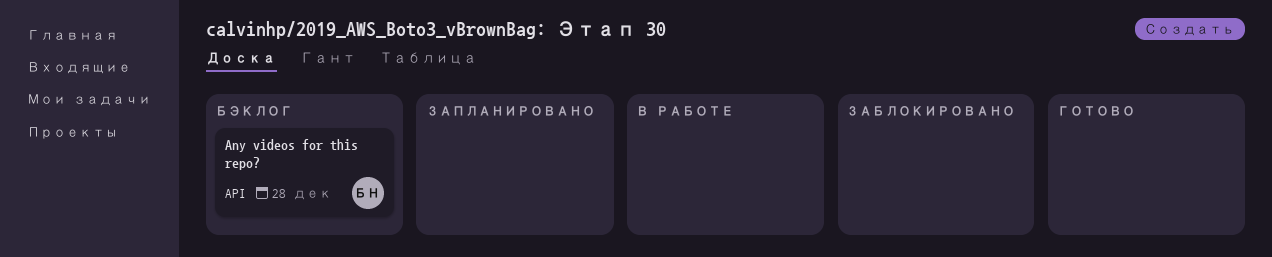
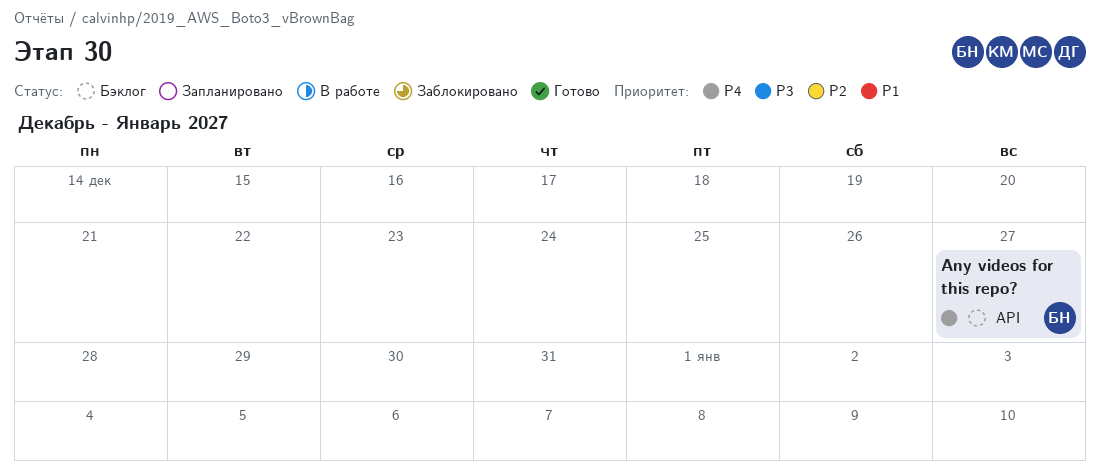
Any videos for this repo?, due: Dec 28 -> Dec 27

